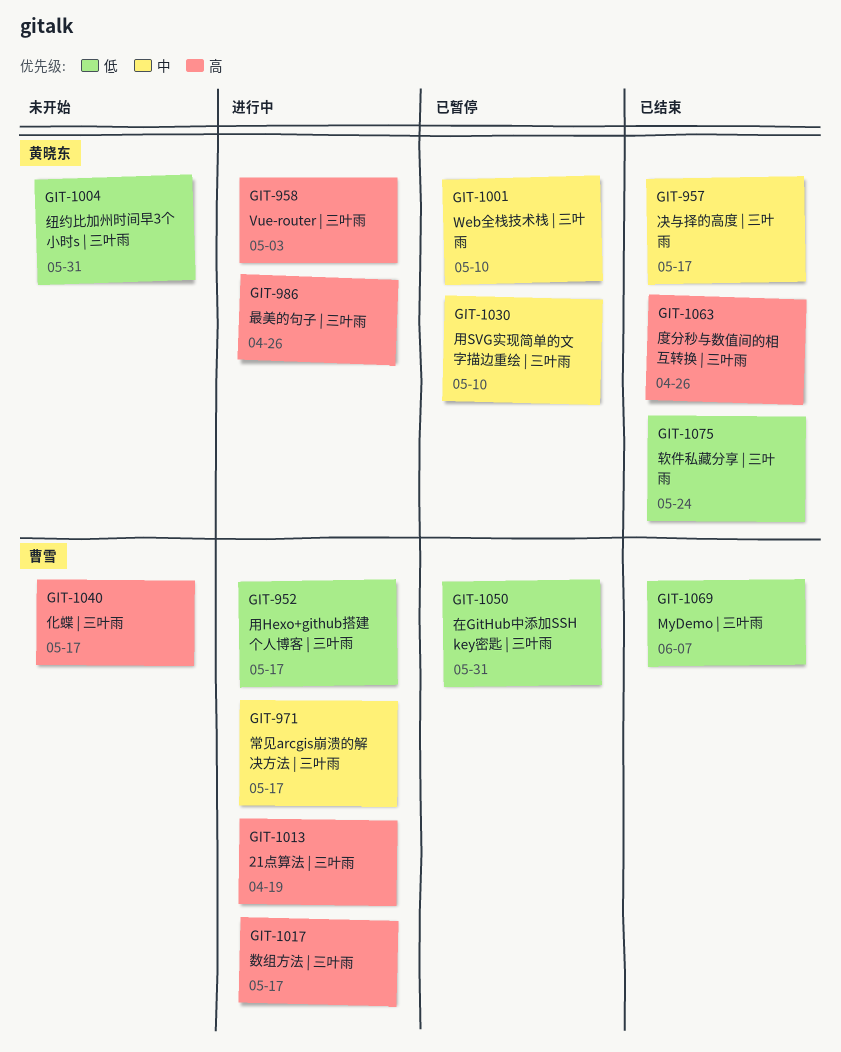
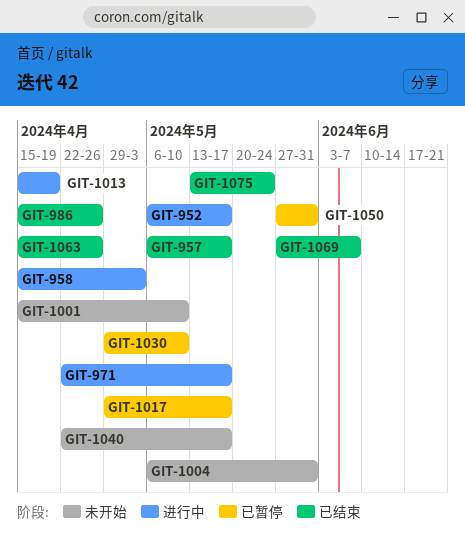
GIT-986, status: 进行中 -> 已结束
GIT-1001, status: 已暂停 -> 未开始
GIT-1017, status: 进行中 -> 已暂停

